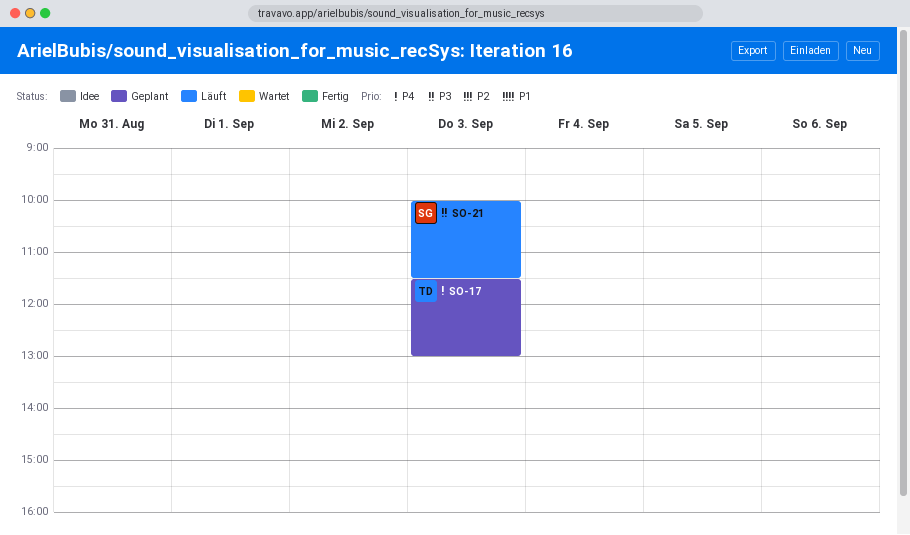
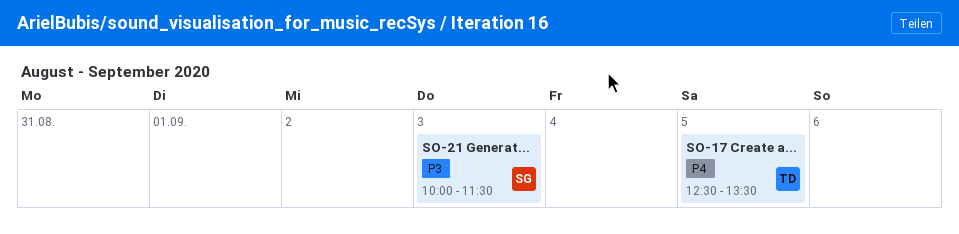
SO-17, day: Sep 3 -> Sep 5
SO-17, begins: 11:30 -> 12:30
SO-17, ends: 13:00 -> 13:30

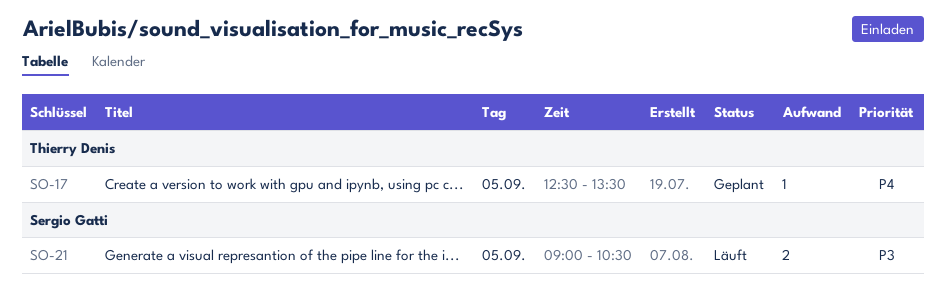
SO-21, day: Sep 3 -> Sep 5
SO-21, begins: 10:00 -> 09:00
SO-21, ends: 11:30 -> 10:30

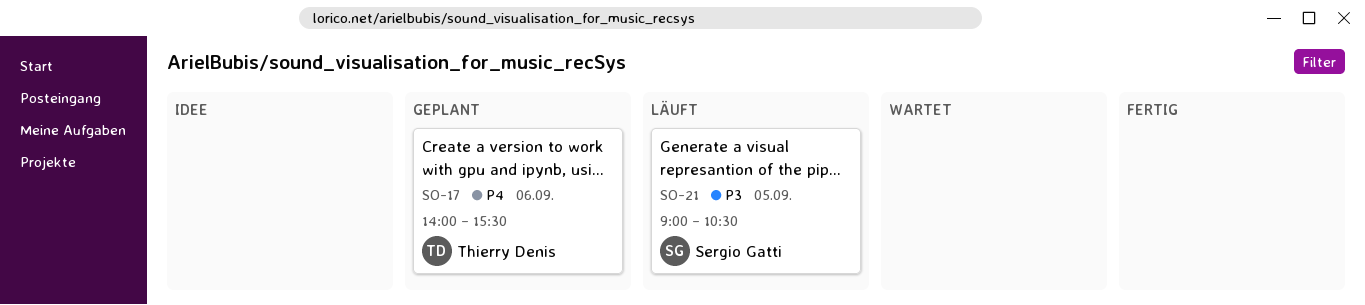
SO-17, day: Sep 5 -> Sep 6
SO-17, begins: 12:30 -> 14:00
SO-17, ends: 13:30 -> 15:30

